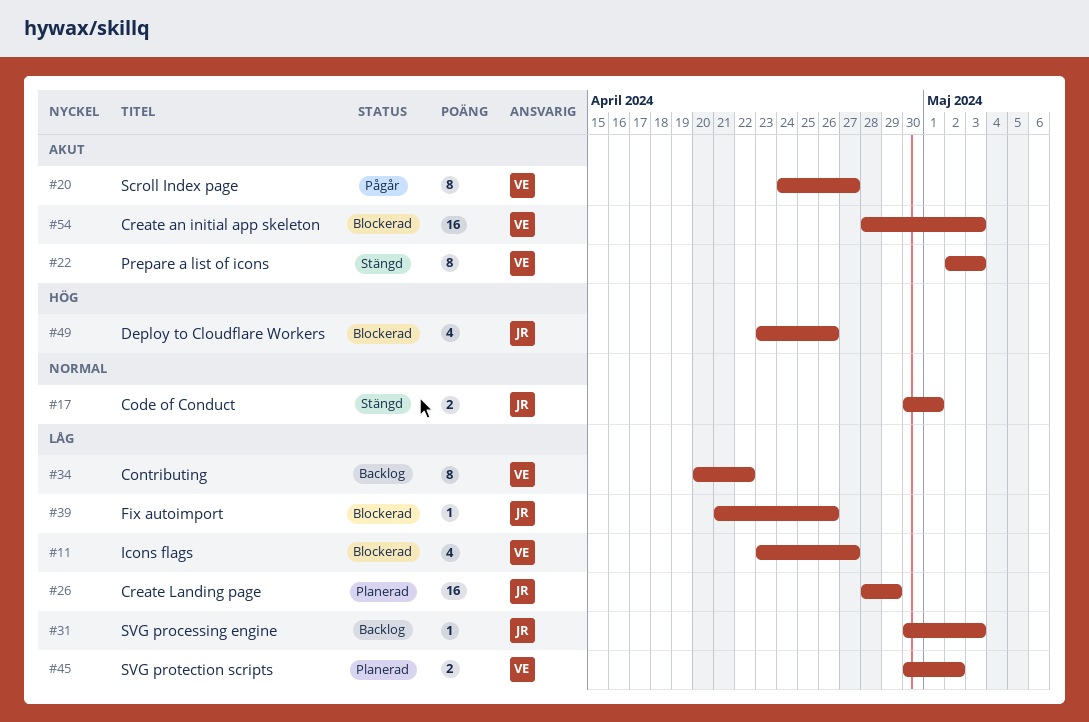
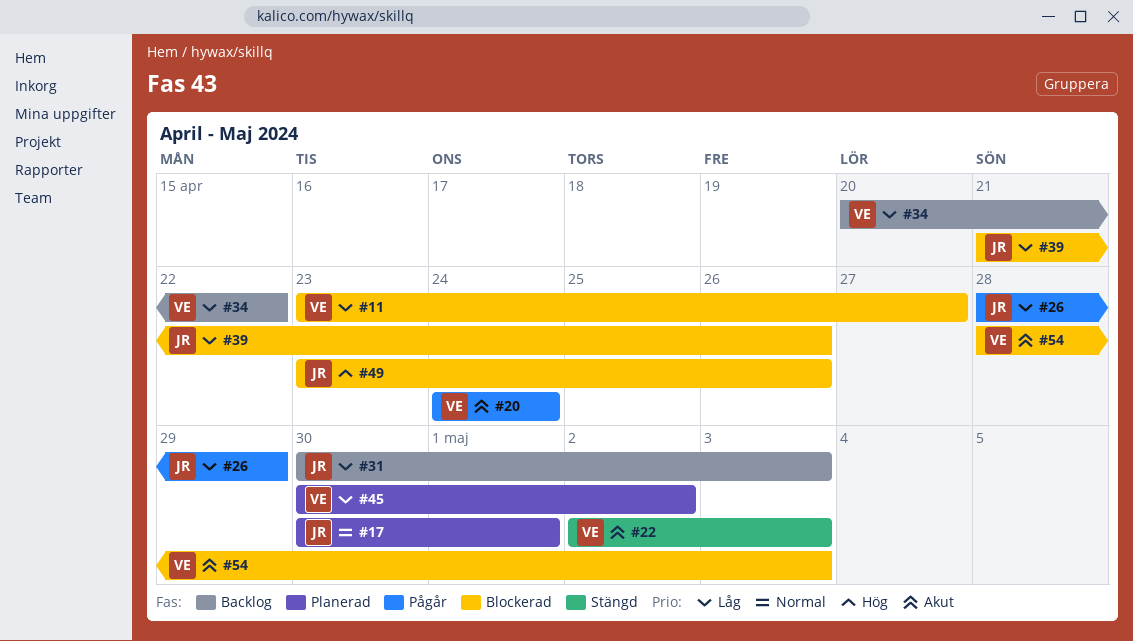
#17, status: Stängd -> Planerad
#20, due: Apr 27 -> Apr 24
#26, status: Planerad -> Pågår

